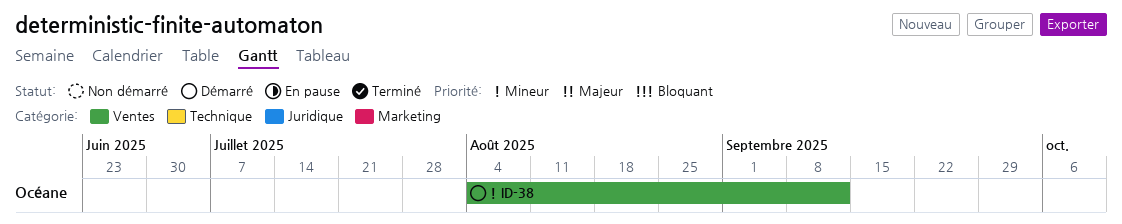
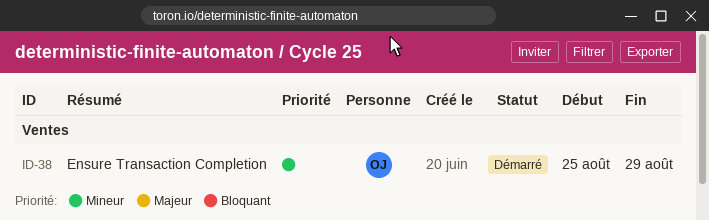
ID-38, start: Aug 4 -> Aug 25
ID-38, due: Sep 12 -> Aug 29

